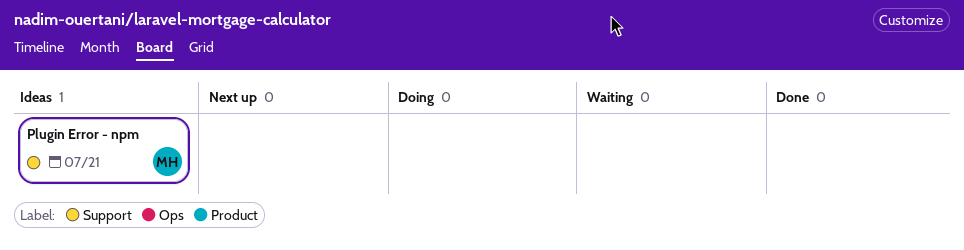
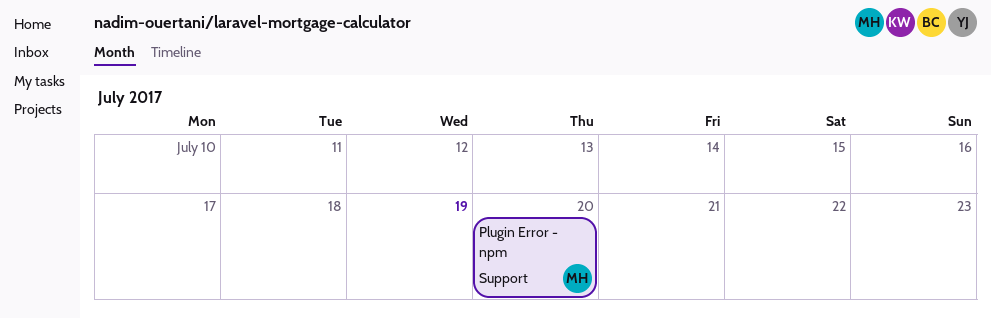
Plugin Error - npm, due: Jul 21 -> Jul 20

